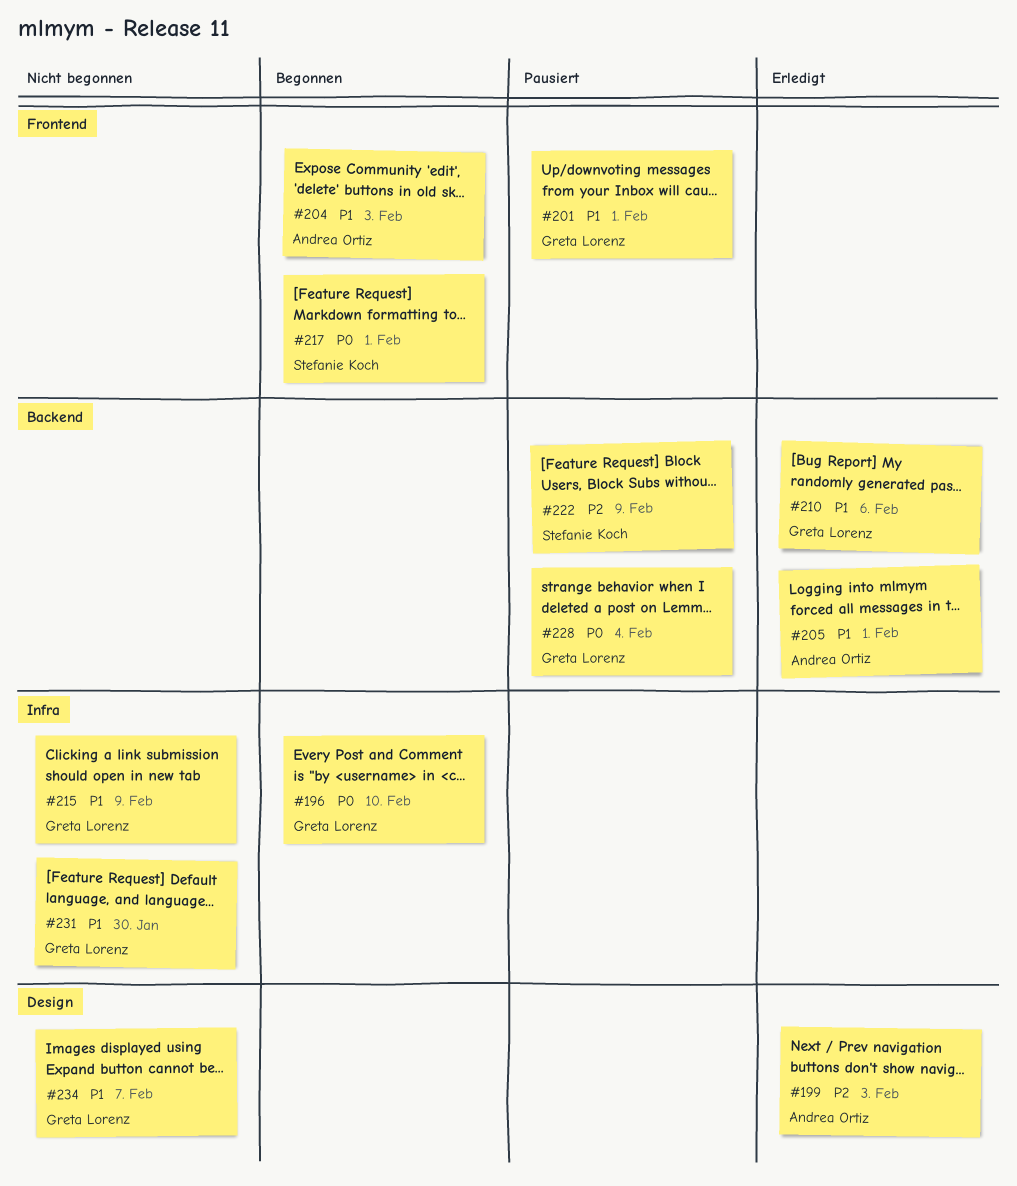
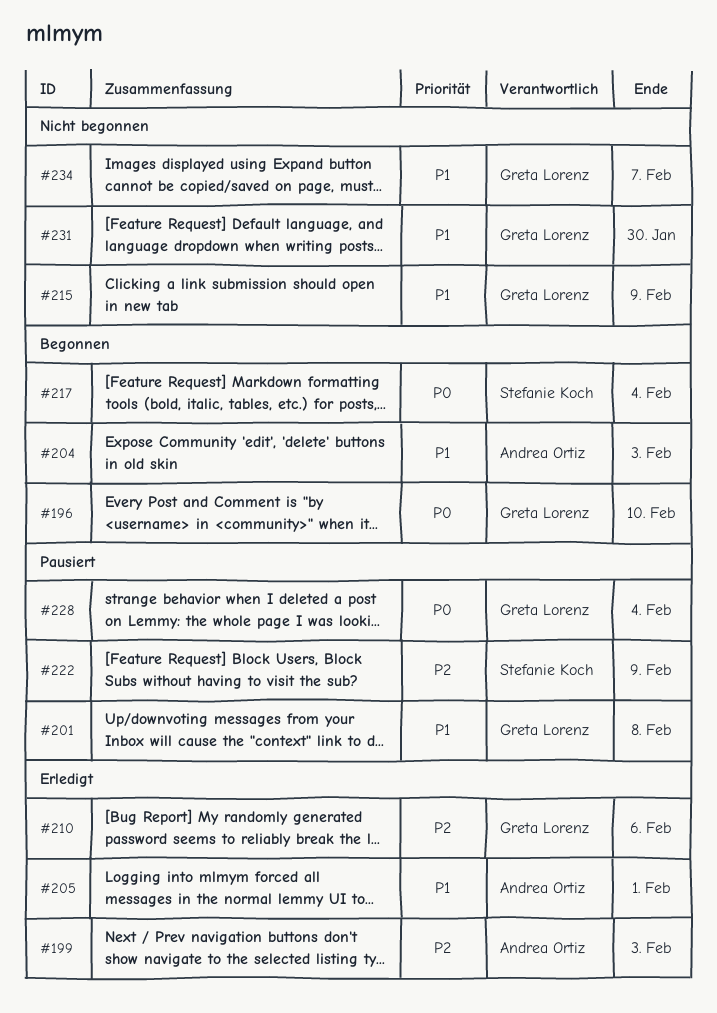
#201, due: Feb 1 -> Feb 8
#210, priority: P1 -> P2
#217, due: Feb 1 -> Feb 4

